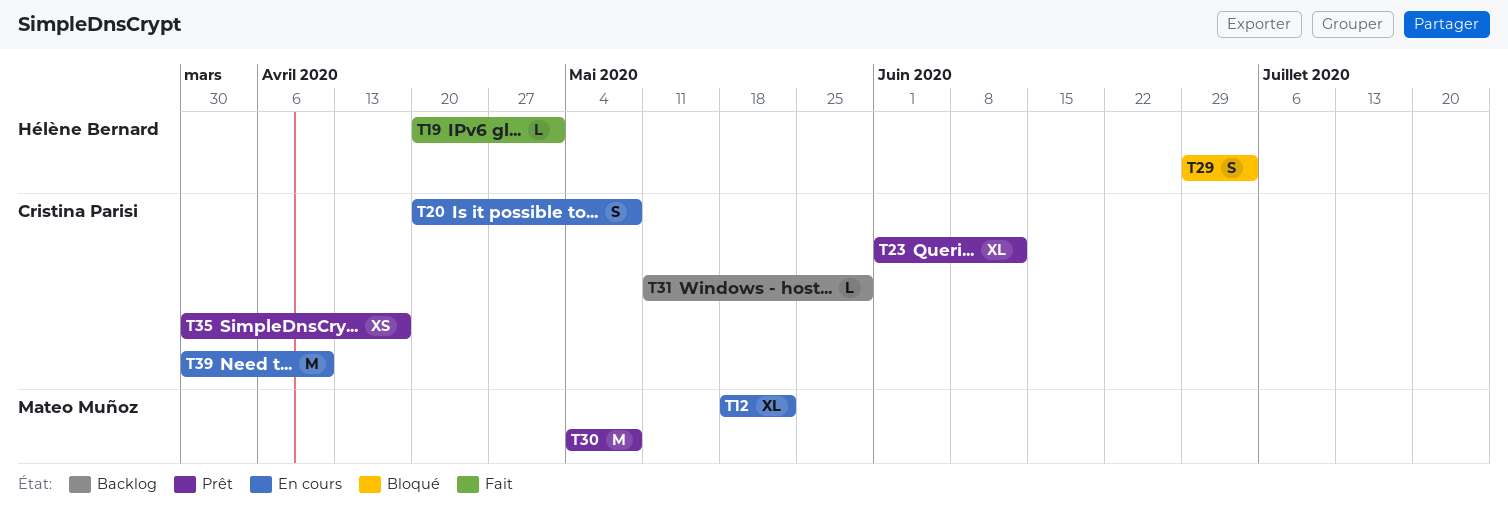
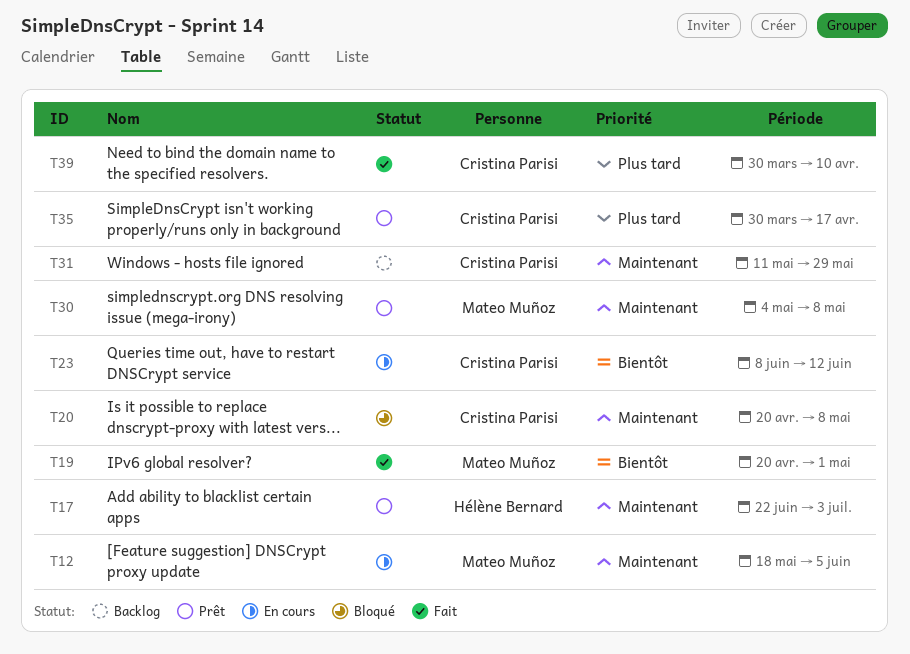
T12, due: May 22 -> Jun 5
T17: none -> present
T19, owner: Hélène Bernard -> Mateo Muñoz
T20, status: En cours -> Bloqué
T23, status: Prêt -> En cours
T23, start: Jun 1 -> Jun 8
T29: present -> none
T39, status: En cours -> Fait

